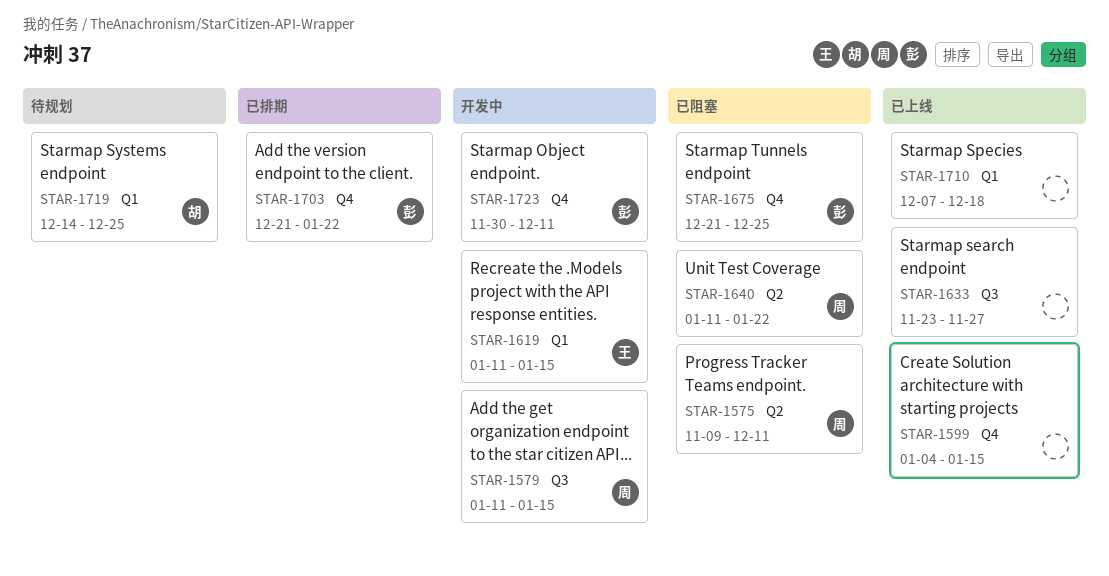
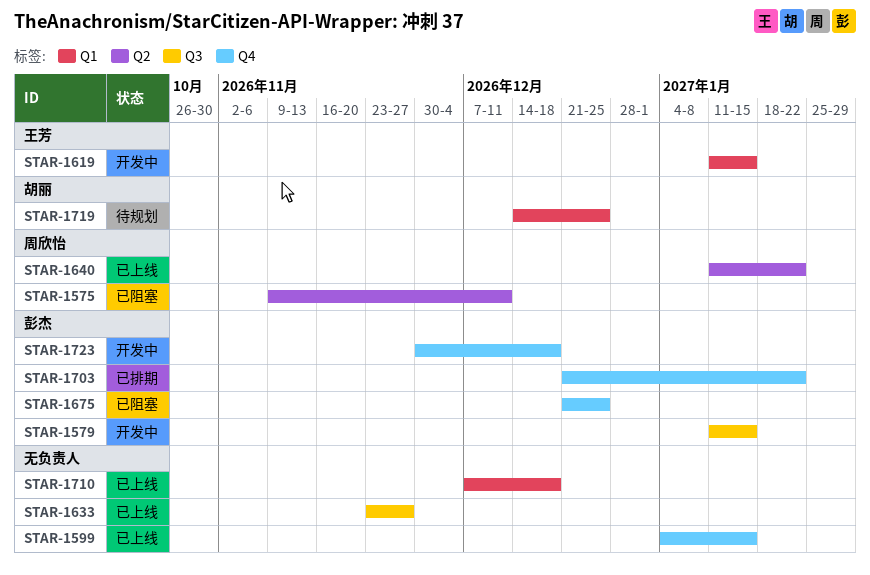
STAR-1579, owner: 周欣怡 -> 彭杰
STAR-1640, status: 已阻塞 -> 已上线
STAR-1723, due: Dec 11 -> Dec 18

